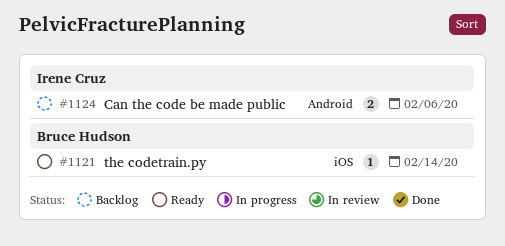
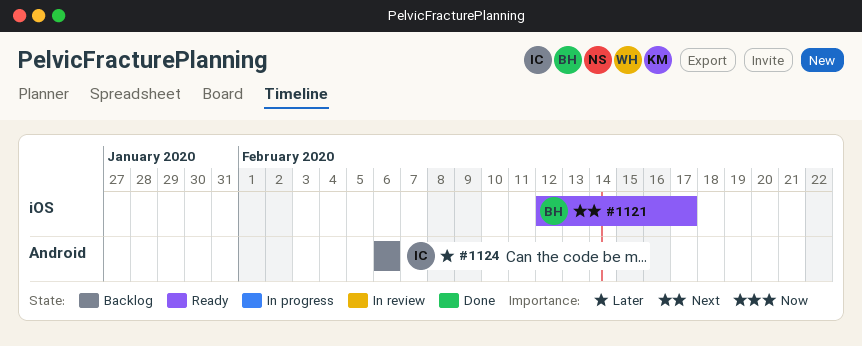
#1121, due: Feb 14 -> Feb 17

